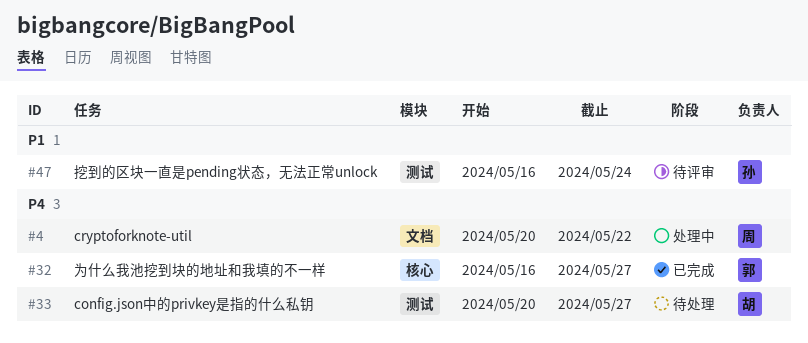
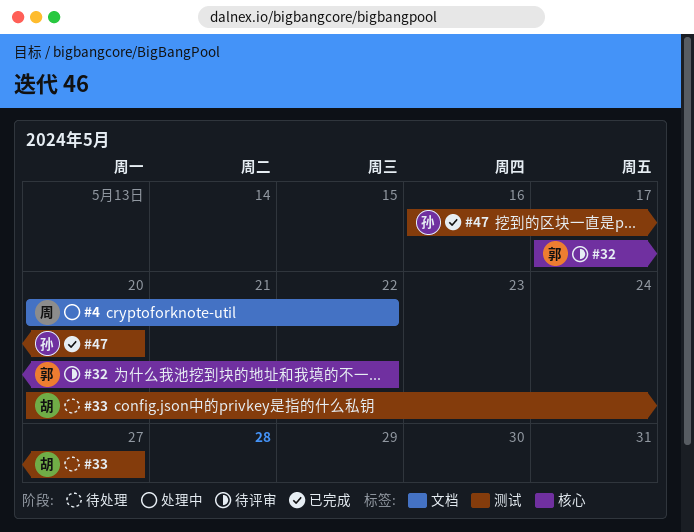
#32, status: 已完成 -> 待评审
#32, start: May 16 -> May 17
#32, due: May 27 -> May 22
#47, status: 待评审 -> 已完成
#47, due: May 24 -> May 20

